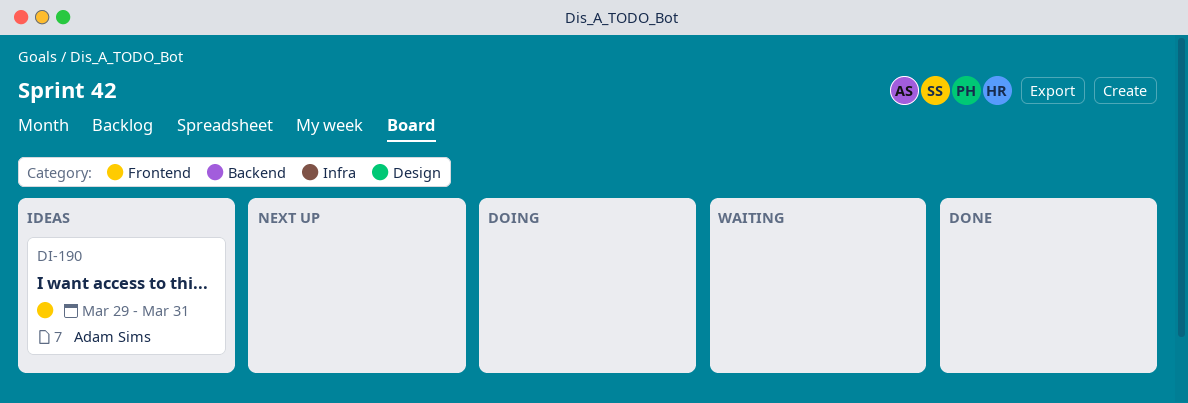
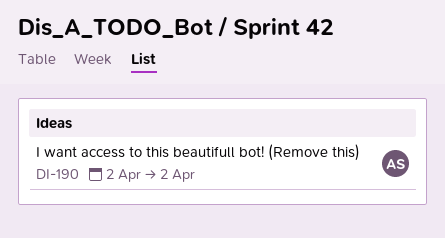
DI-190, start: Mar 29 -> Apr 2
DI-190, due: Mar 31 -> Apr 2

